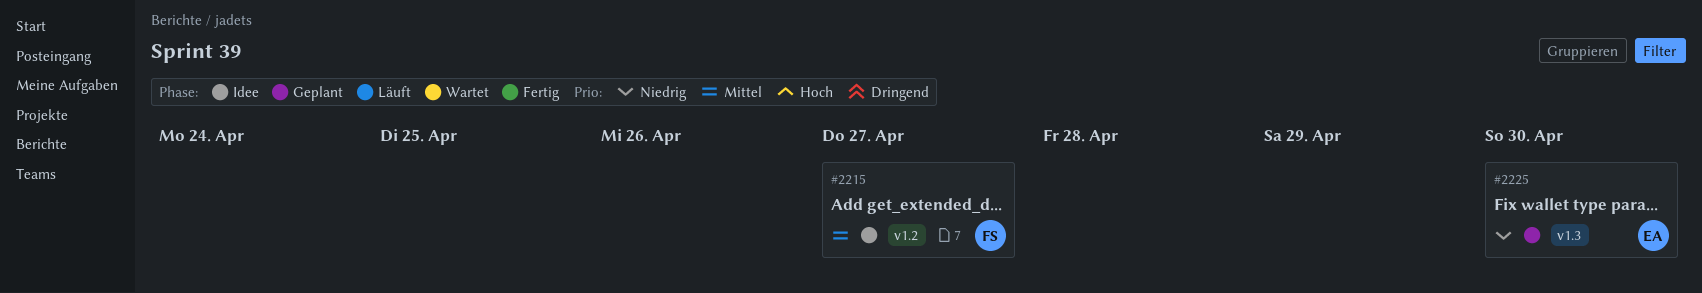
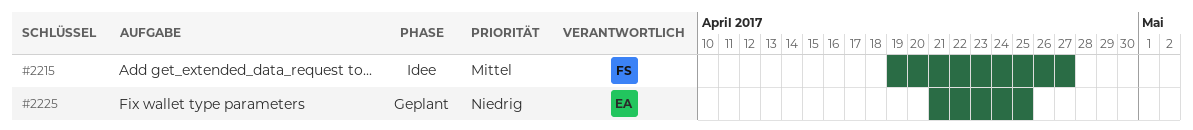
#2225, due: Apr 30 -> Apr 25

